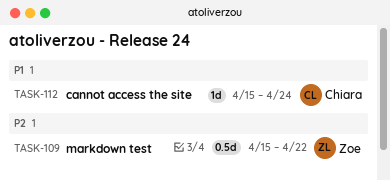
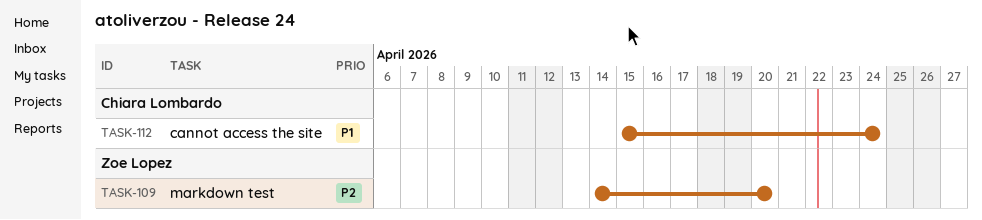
TASK-109, start: Apr 15 -> Apr 14
TASK-109, due: Apr 22 -> Apr 20

